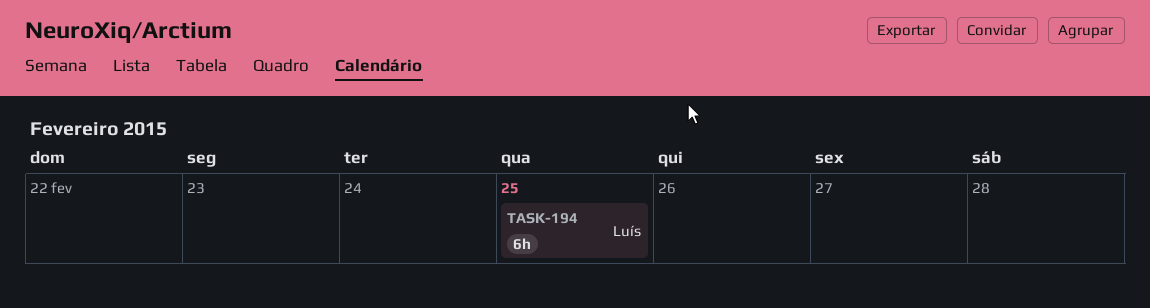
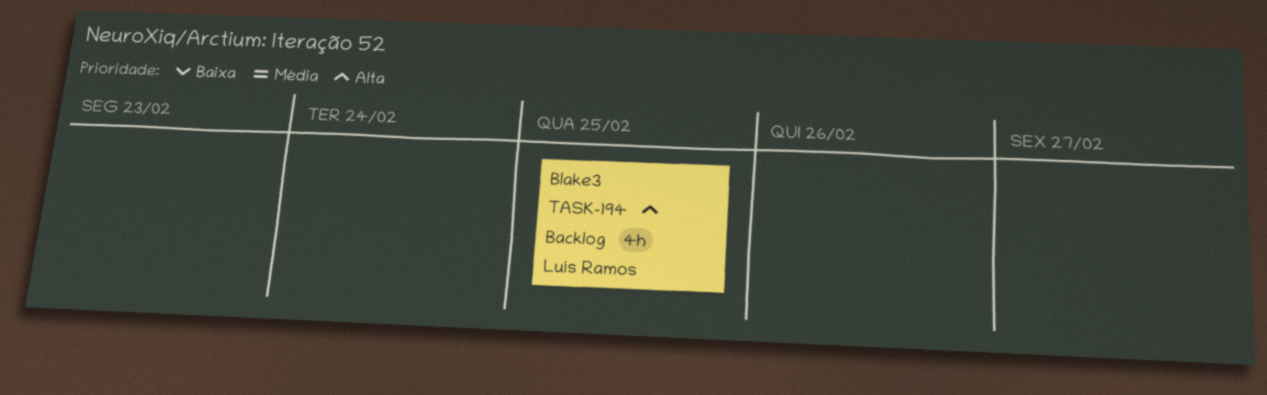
TASK-194, estimate: 6h -> 4h

